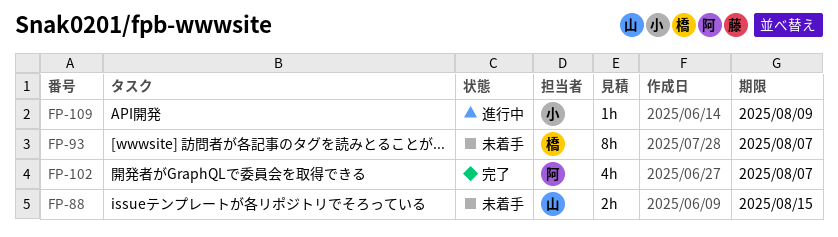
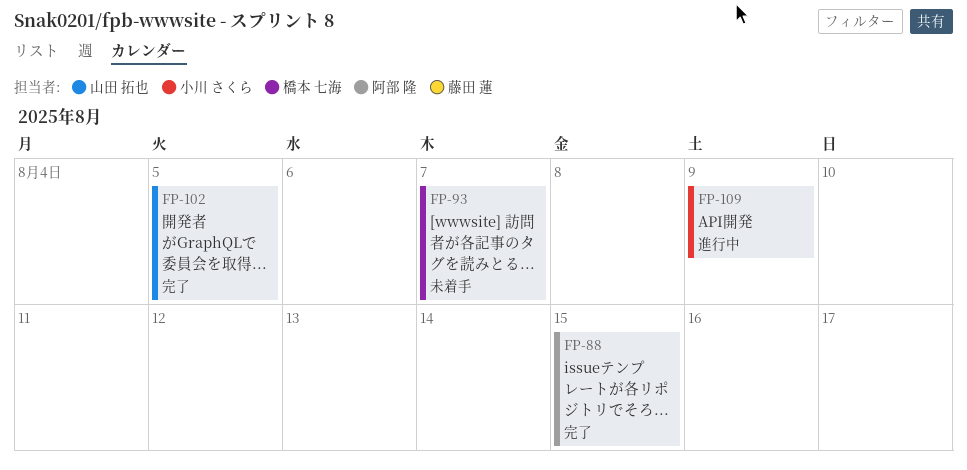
FP-88, status: 未着手 -> 完了
FP-88, owner: 山田 拓也 -> 阿部 隆
FP-102, owner: 阿部 隆 -> 山田 拓也
FP-102, due: Aug 7 -> Aug 5

